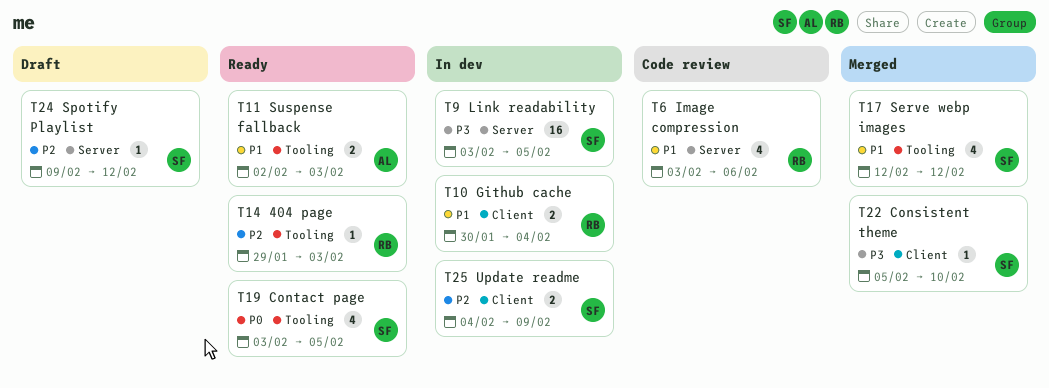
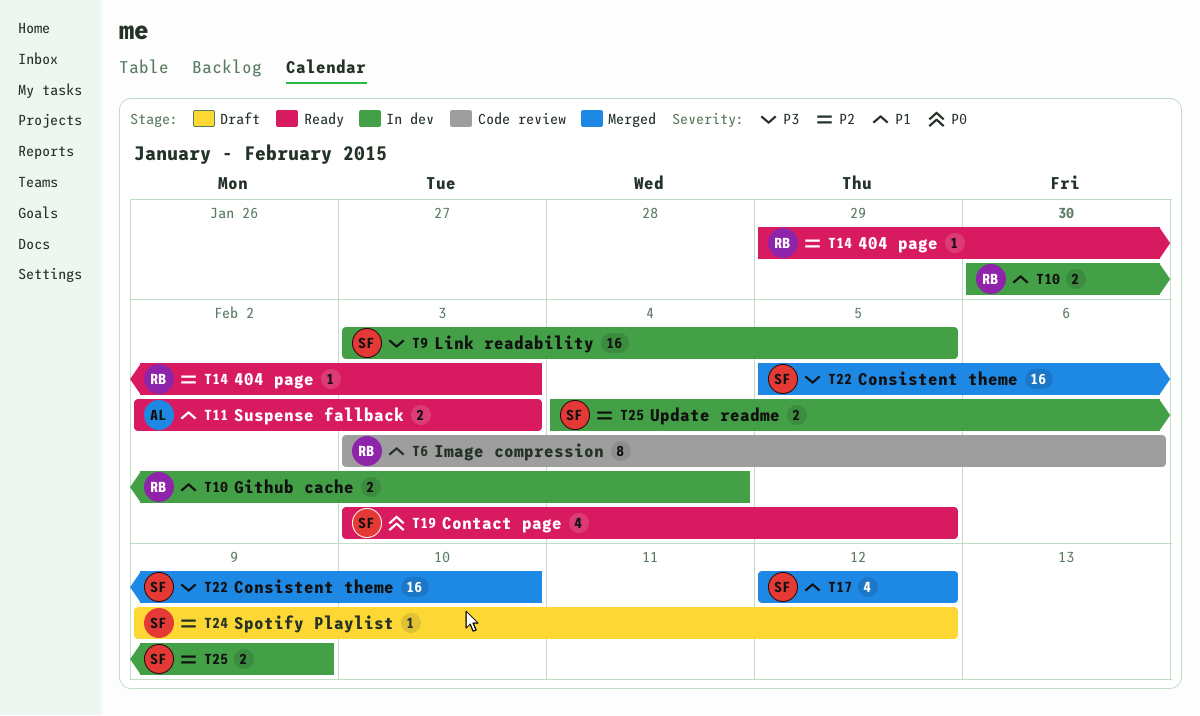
T6, estimate: 4 -> 8
T22, estimate: 1 -> 16

